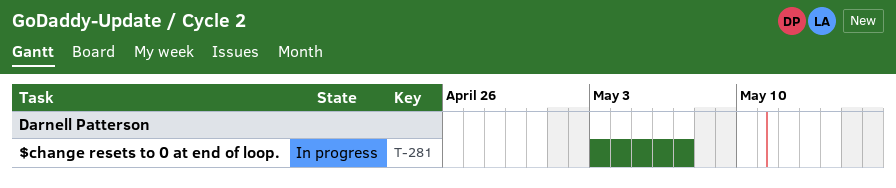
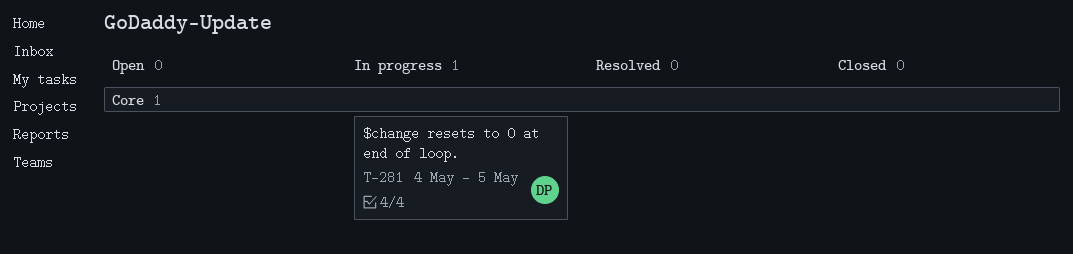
T-281, start: May 3 -> May 4
T-281, due: May 7 -> May 5

